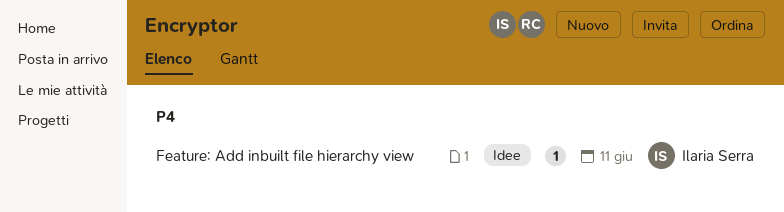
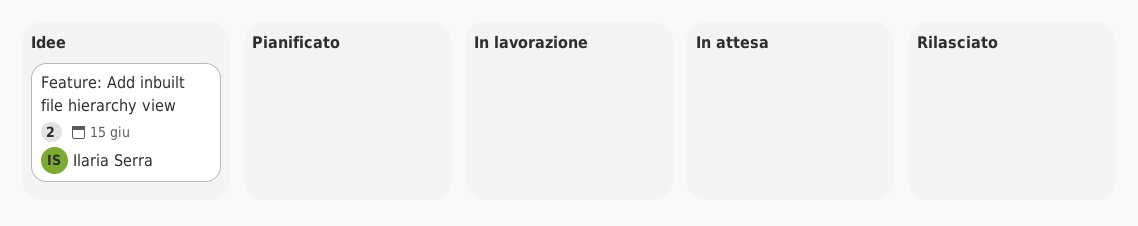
Feature: Add inbuilt file hierarchy view, estimate: 1 -> 2
Feature: Add inbuilt file hierarchy view, due: Jun 11 -> Jun 15

